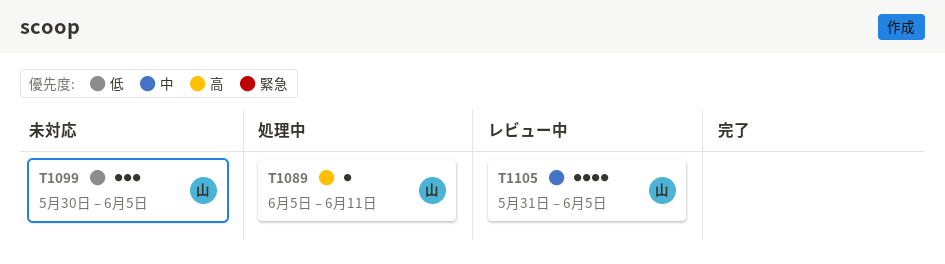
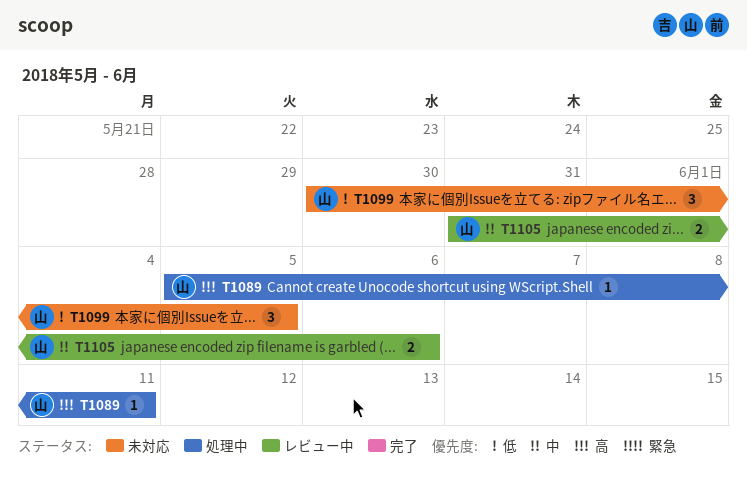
T1105, estimate: 4 -> 2
T1105, due: Jun 5 -> Jun 6

